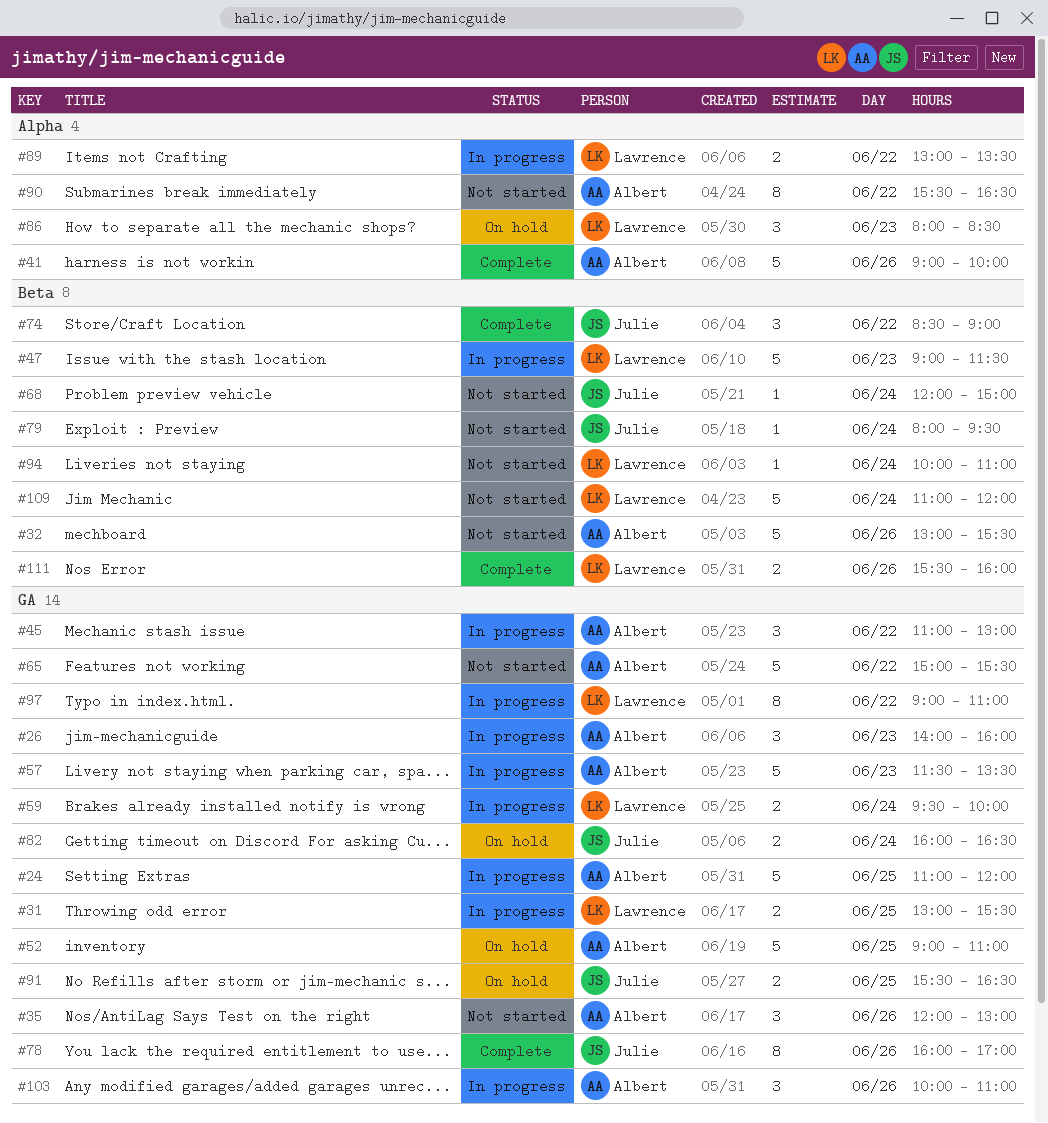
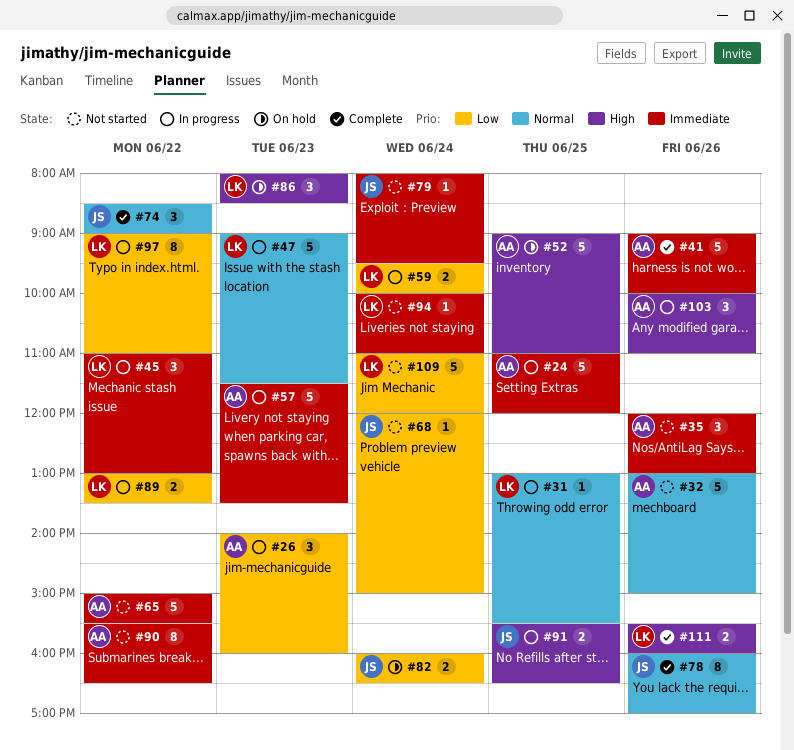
#31, estimate: 2 -> 1
#32, ends: 15:30 -> 15:00
#45, owner: Albert -> Lawrence
#91, status: On hold -> In progress

